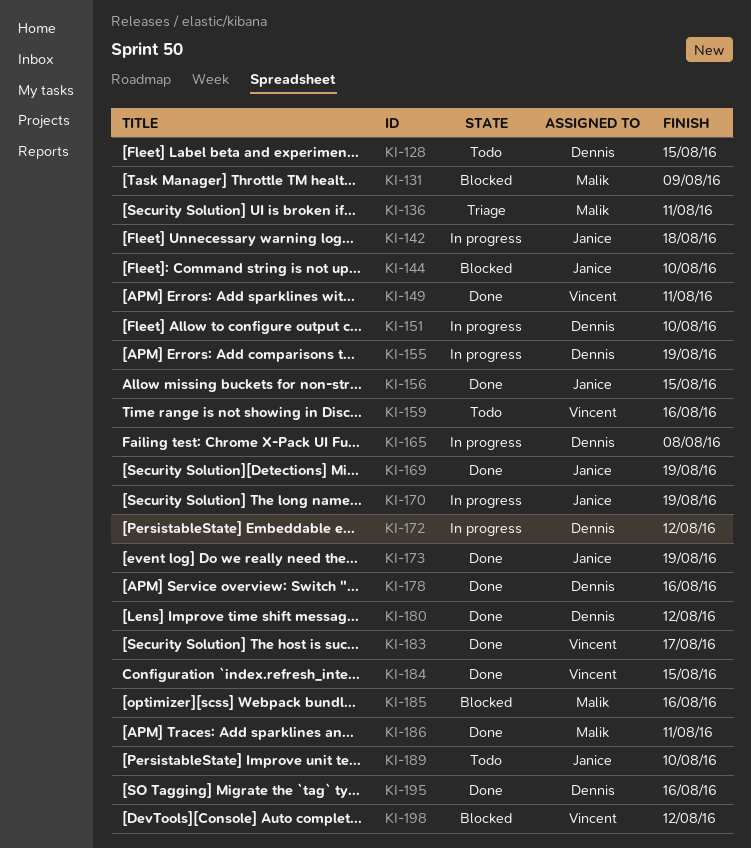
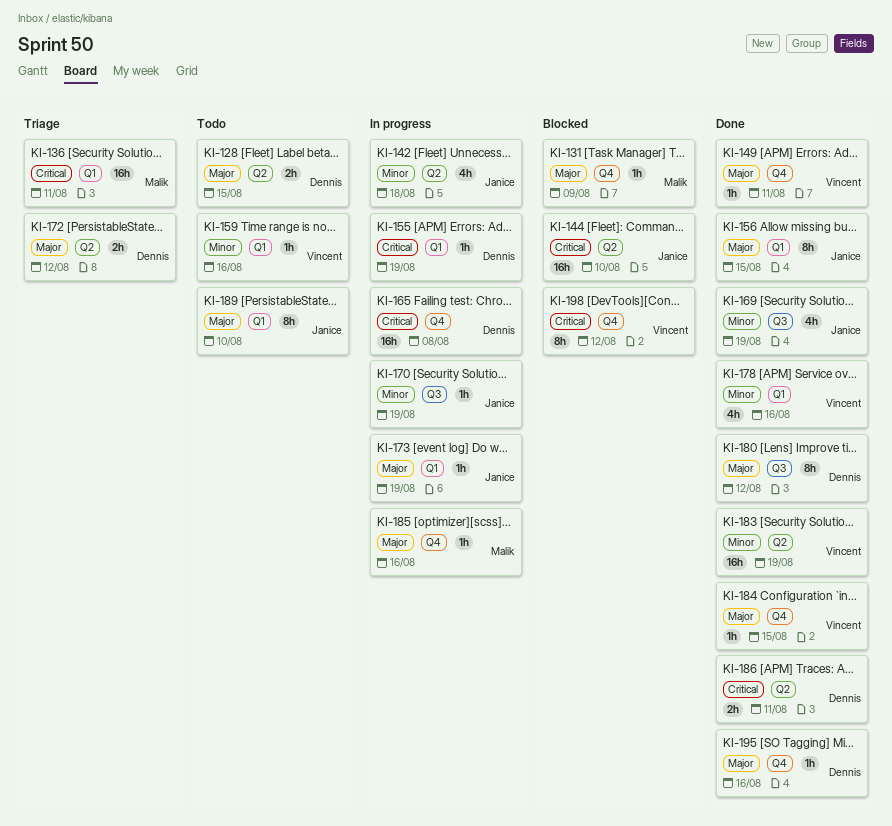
KI-151: present -> none
KI-172, status: In progress -> Triage
KI-173, status: Done -> In progress
KI-178, owner: Dennis -> Vincent
KI-183, due: Aug 17 -> Aug 19
KI-185, status: Blocked -> In progress
KI-186, owner: Malik -> Dennis

